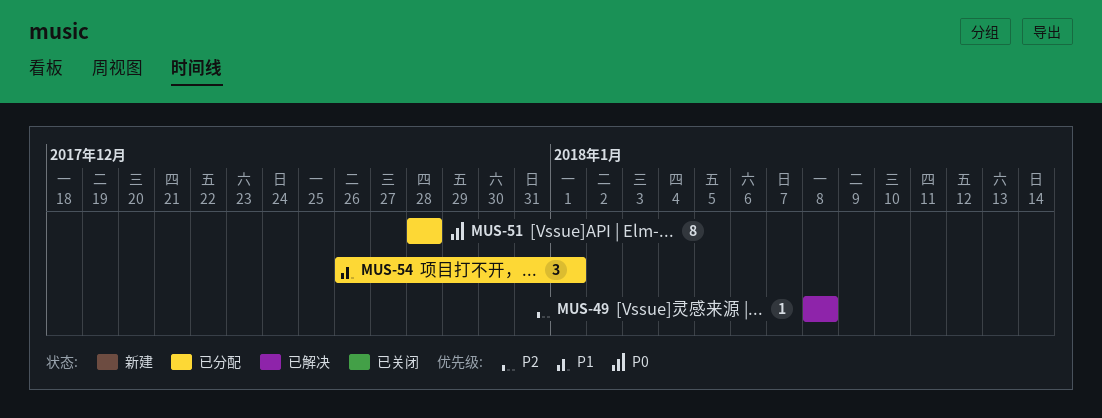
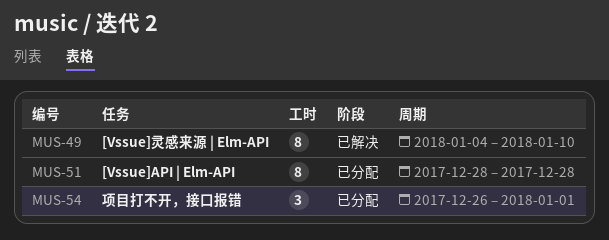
MUS-49, estimate: 1 -> 8
MUS-49, start: Jan 8 -> Jan 4
MUS-49, due: Jan 8 -> Jan 10

